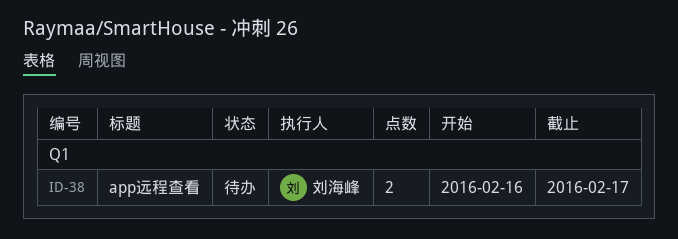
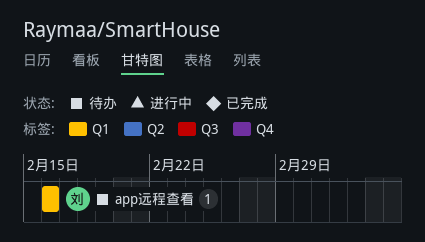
app远程查看, estimate: 2 -> 1
app远程查看, due: Feb 17 -> Feb 16

